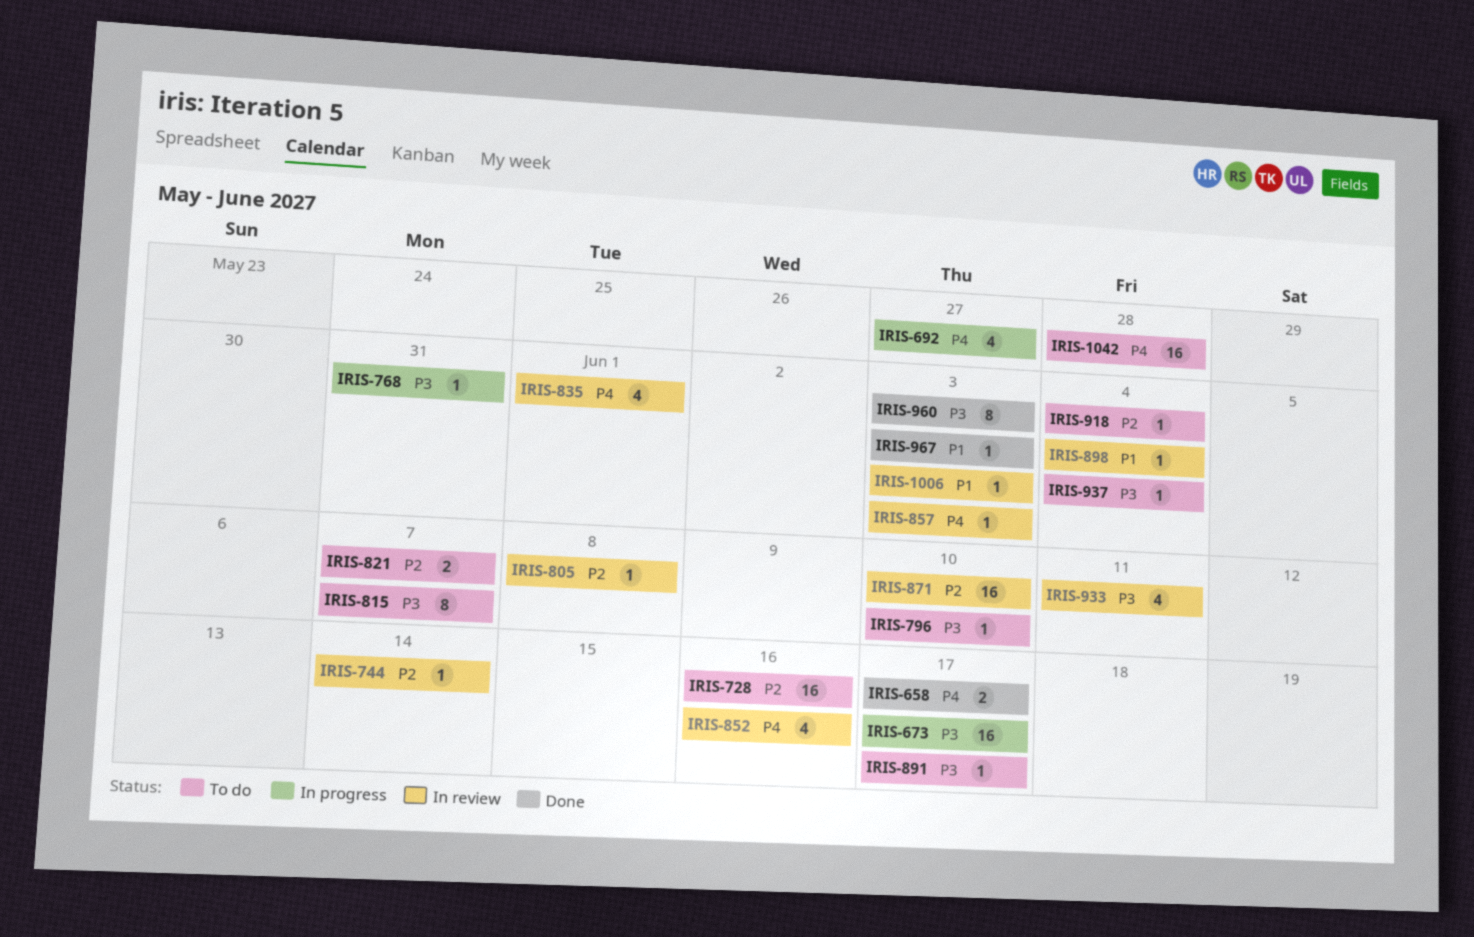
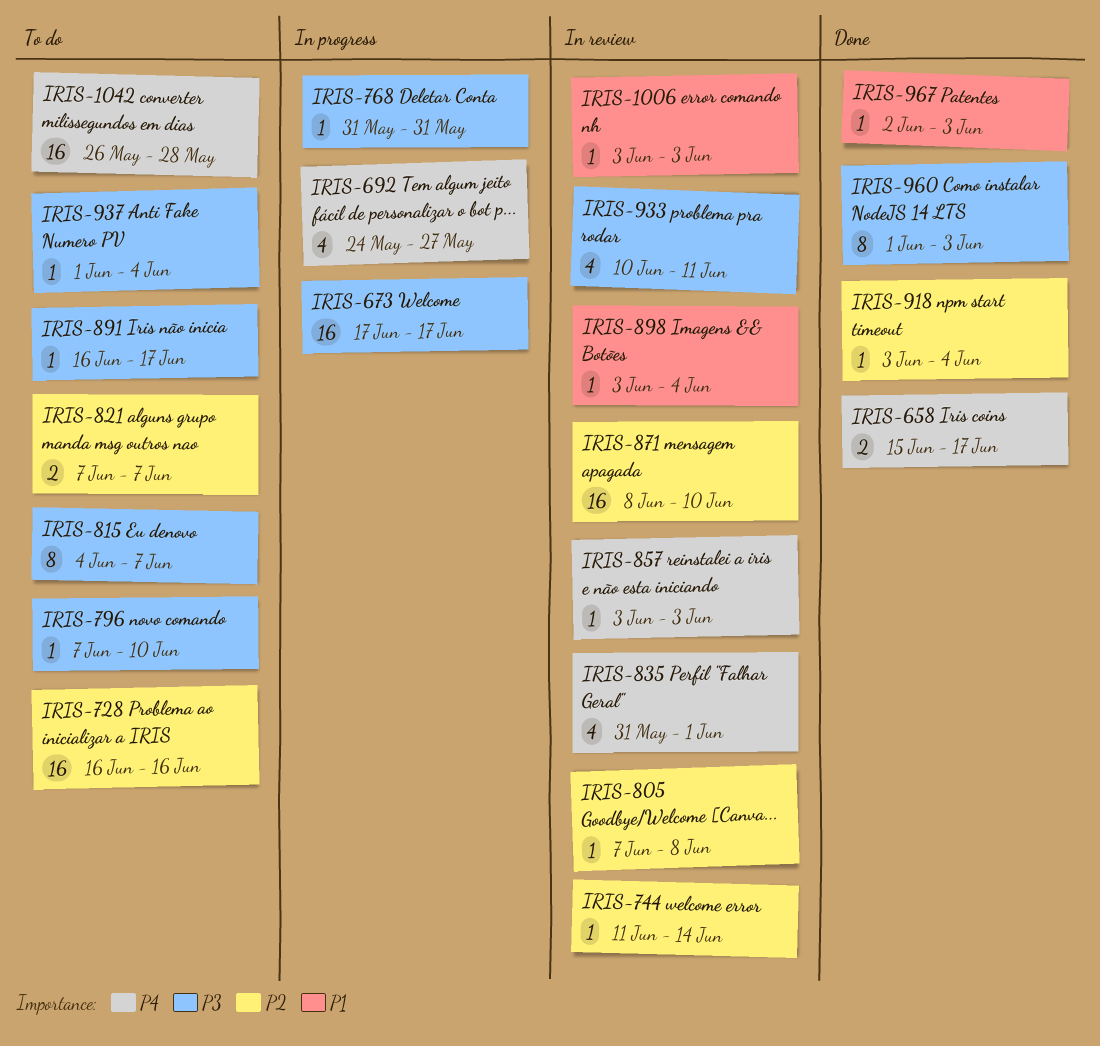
IRIS-852: present -> none
IRIS-918, status: To do -> Done

